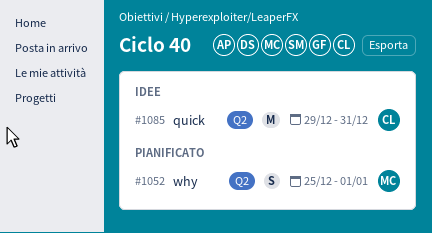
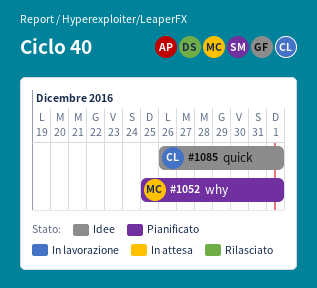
#1085, start: Dec 29 -> Dec 26
#1085, due: Dec 31 -> Jan 1

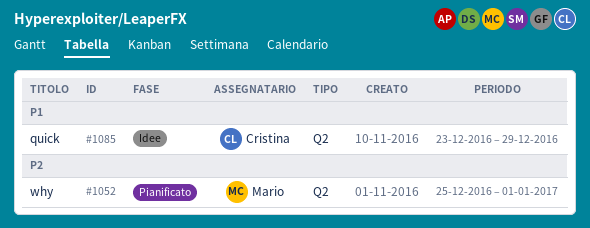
#1085, start: Dec 26 -> Dec 23
#1085, due: Jan 1 -> Dec 29

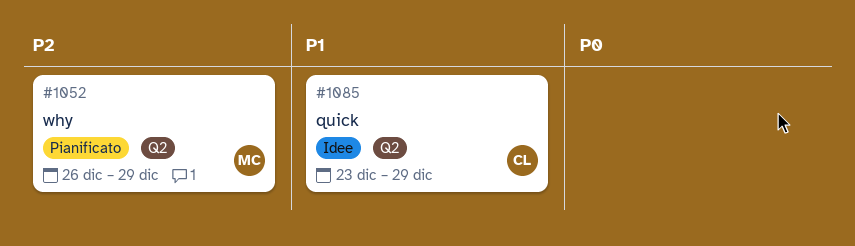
#1052, start: Dec 25 -> Dec 26
#1052, due: Jan 1 -> Dec 29

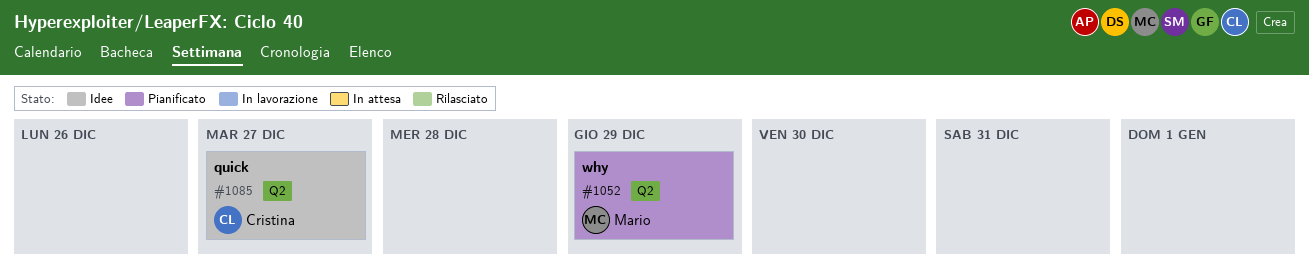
#1085, due: Dec 29 -> Dec 27

